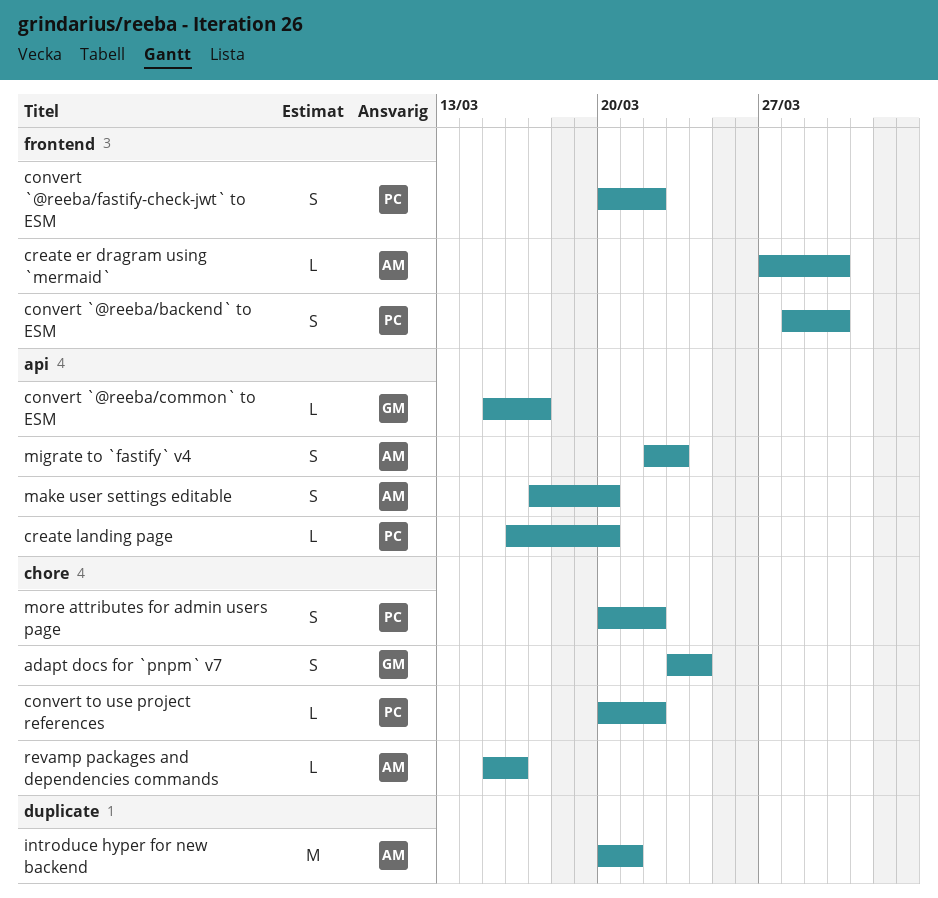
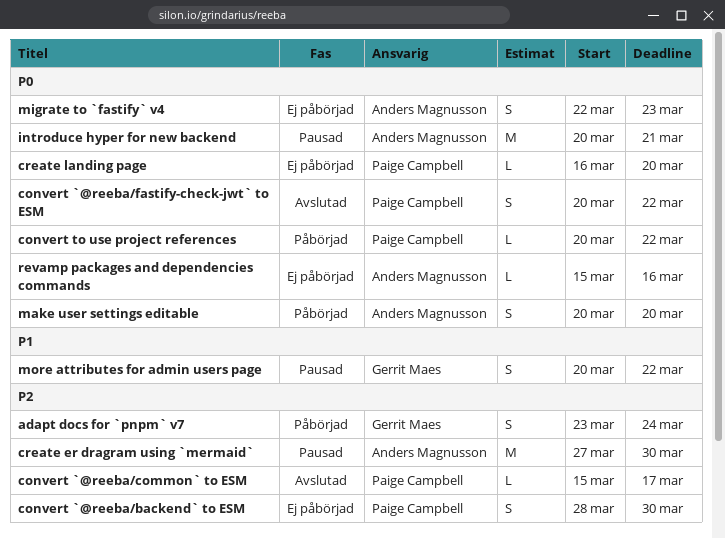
convert `@reeba/common` to ESM, owner: Gerrit Maes -> Paige Campbell
create er dragram using `mermaid`, estimate: L -> M
make user settings editable, start: Mar 17 -> Mar 20
more attributes for admin users page, owner: Paige Campbell -> Gerrit Maes

